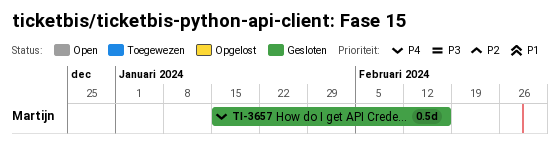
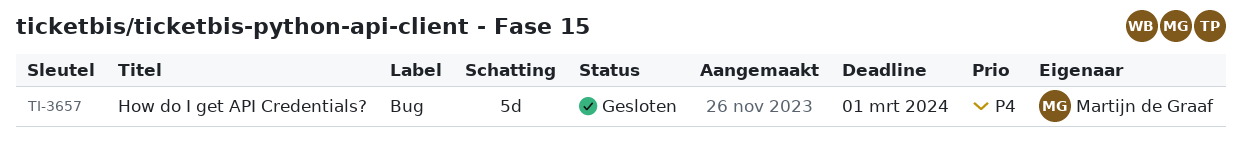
TI-3657, estimate: 0.5d -> 5d
TI-3657, due: Feb 16 -> Mar 1

